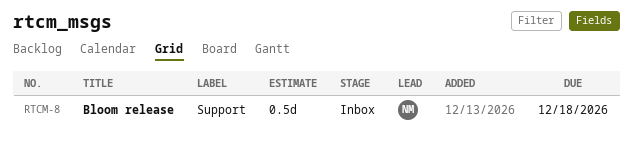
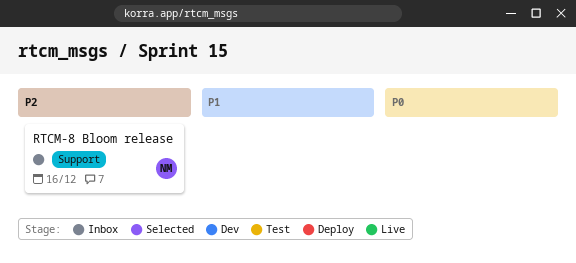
RTCM-8, due: Dec 18 -> Dec 16

